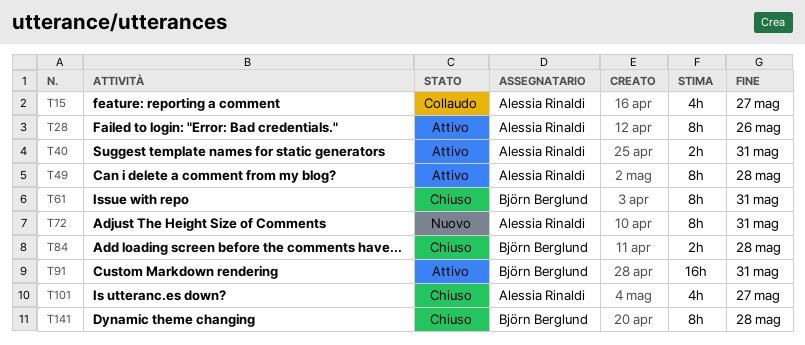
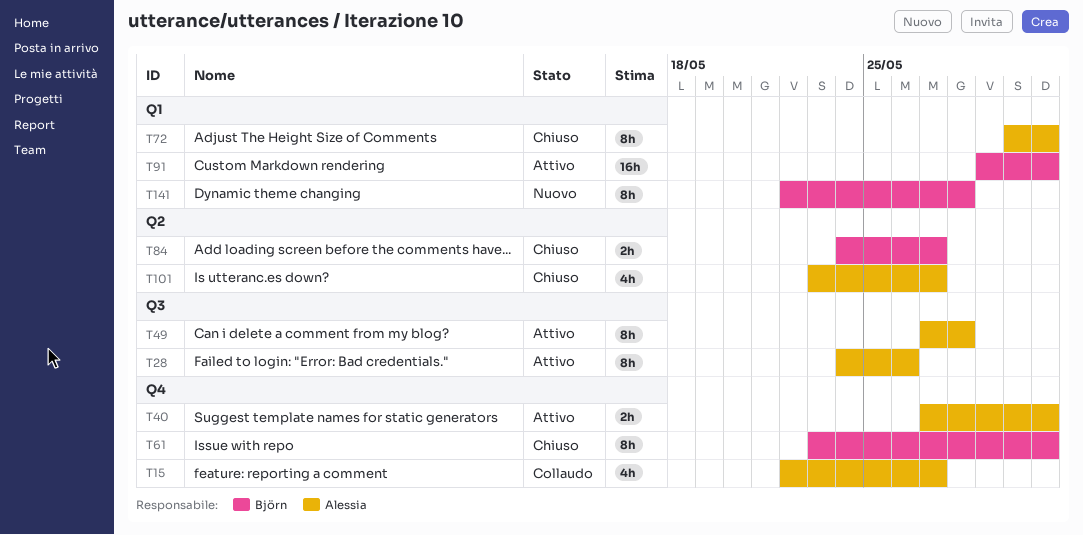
T72, status: Nuovo -> Chiuso
T84, due: May 28 -> May 27
T141, status: Chiuso -> Nuovo

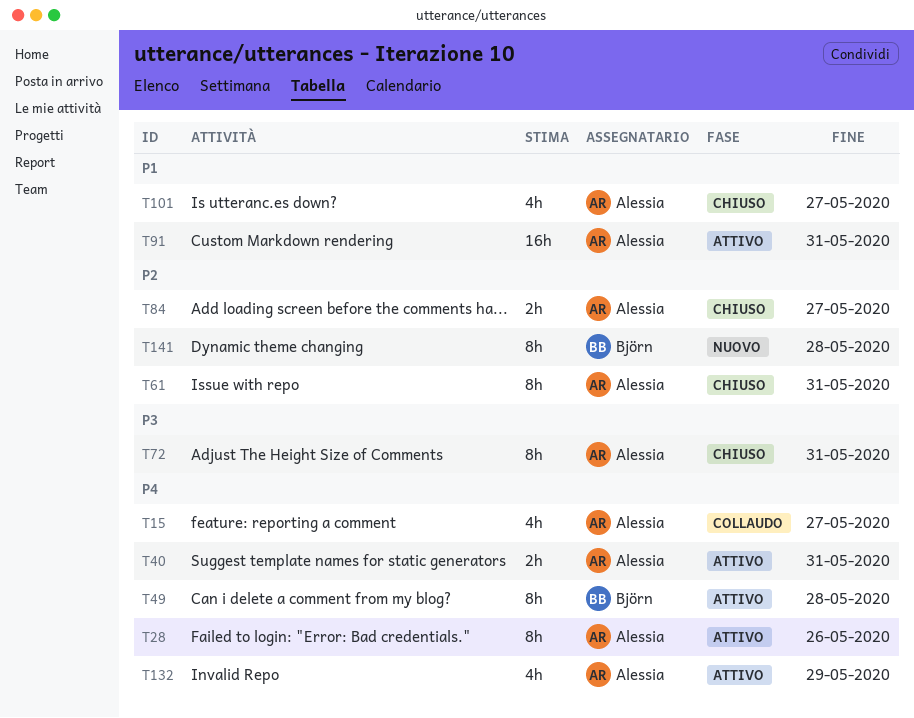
T49, owner: Alessia -> Björn
T61, owner: Björn -> Alessia
T84, owner: Björn -> Alessia
T91, owner: Björn -> Alessia
T132: none -> present

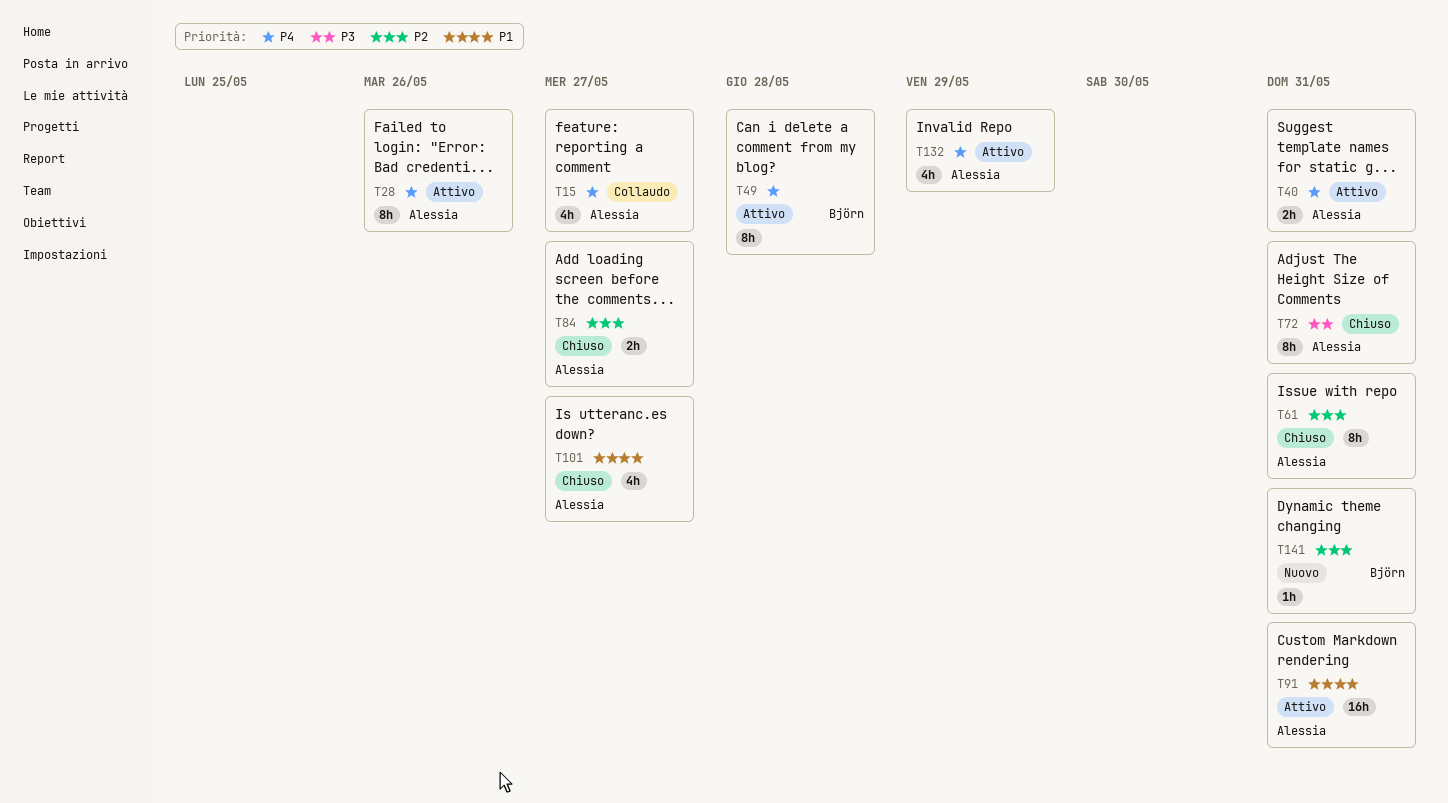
T141, estimate: 8h -> 1h
T141, due: May 28 -> May 31

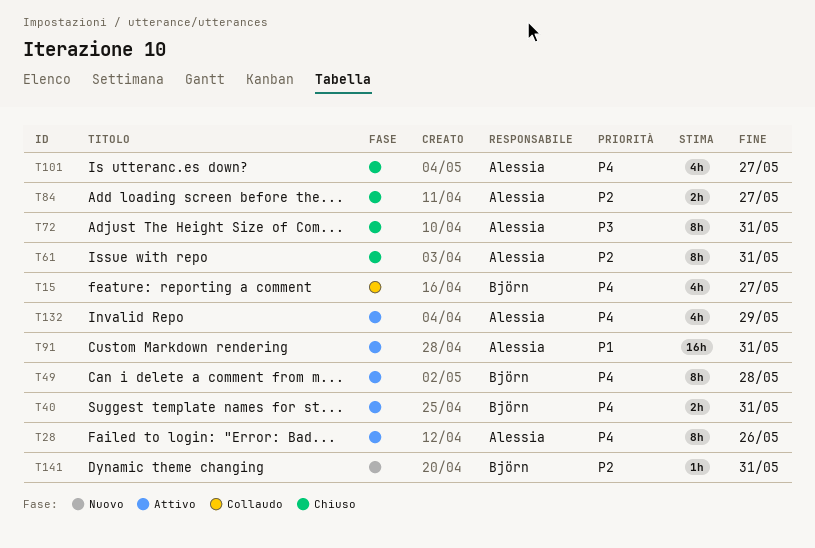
T15, owner: Alessia -> Björn
T40, owner: Alessia -> Björn
T101, priority: P1 -> P4

